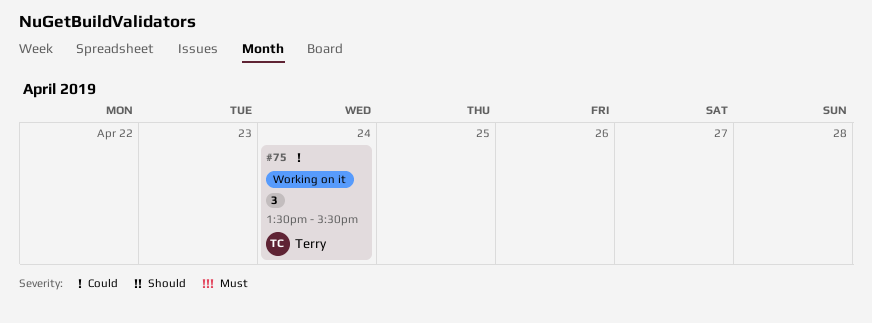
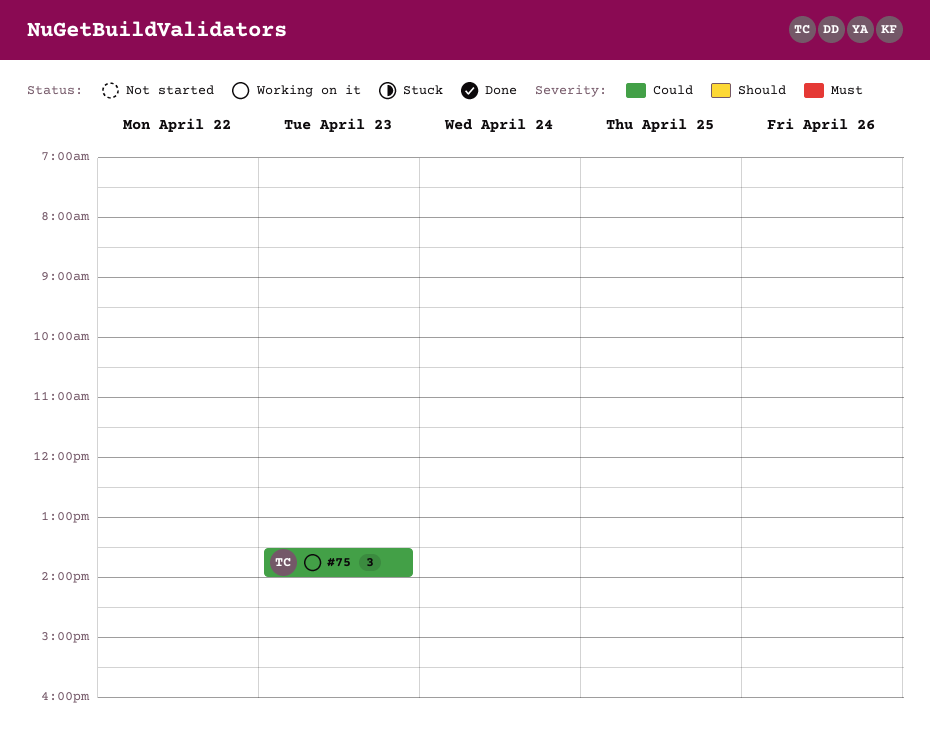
#75, day: Apr 24 -> Apr 23
#75, ends: 15:30 -> 14:00

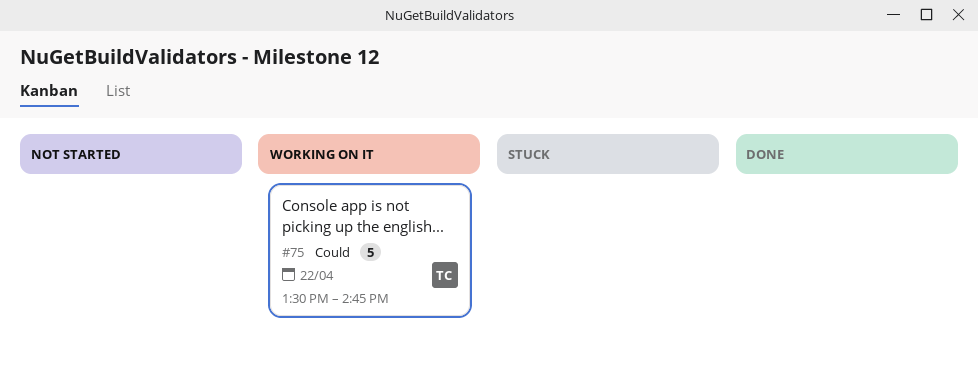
#75, estimate: 3 -> 5
#75, day: Apr 23 -> Apr 22
#75, ends: 14:00 -> 14:45

